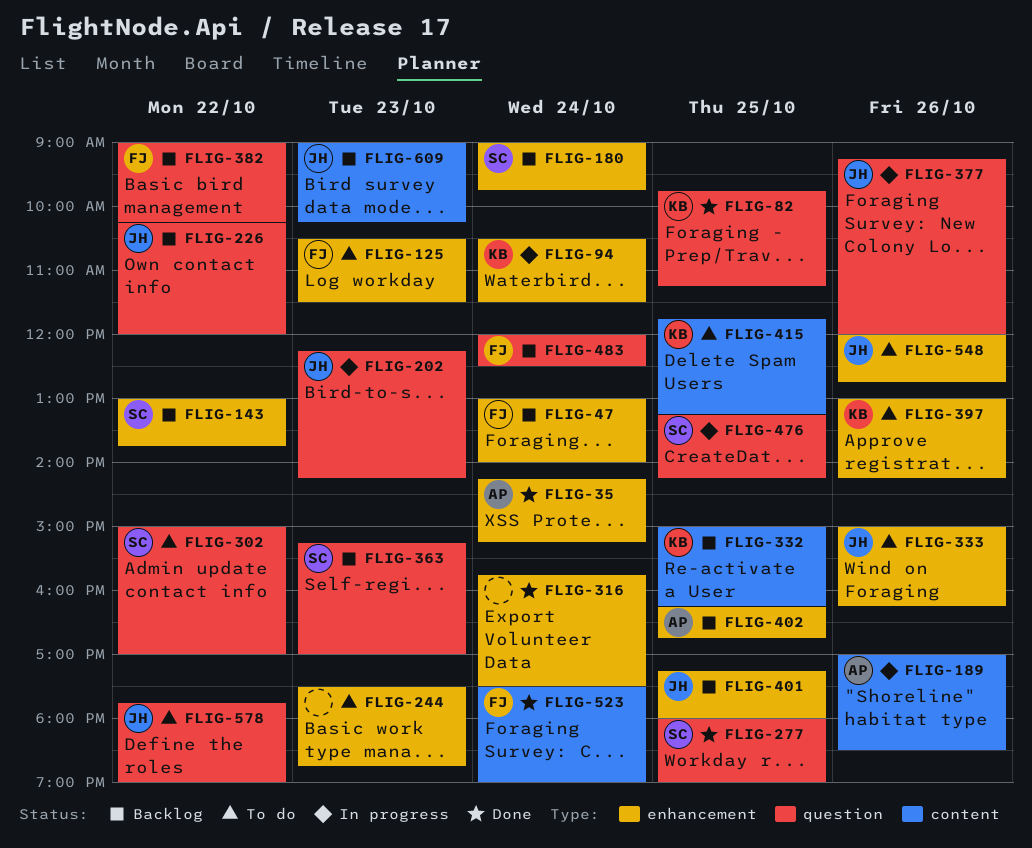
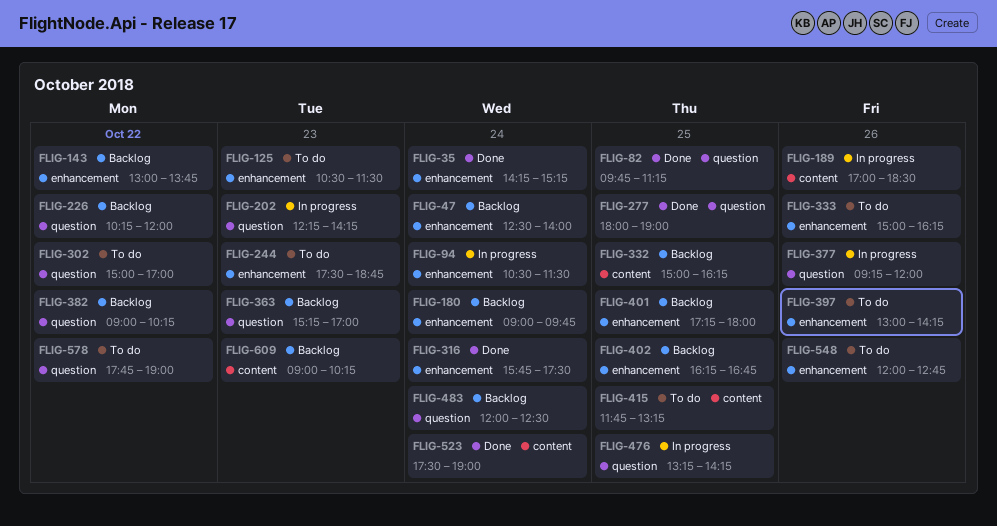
FLIG-47, begins: 13:00 -> 12:30

